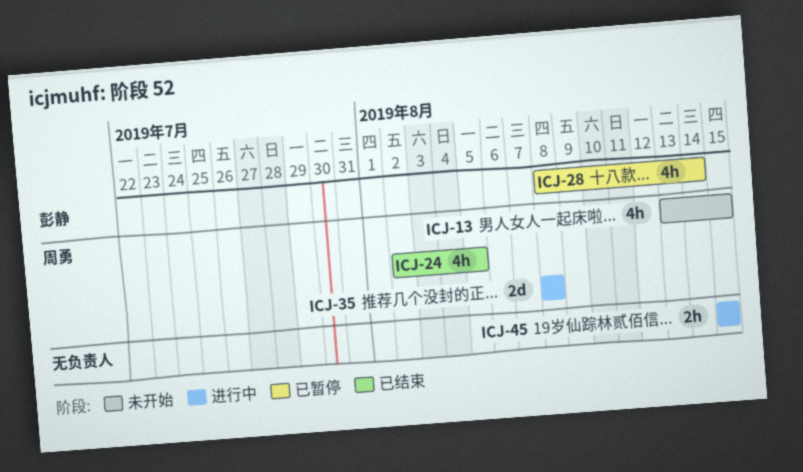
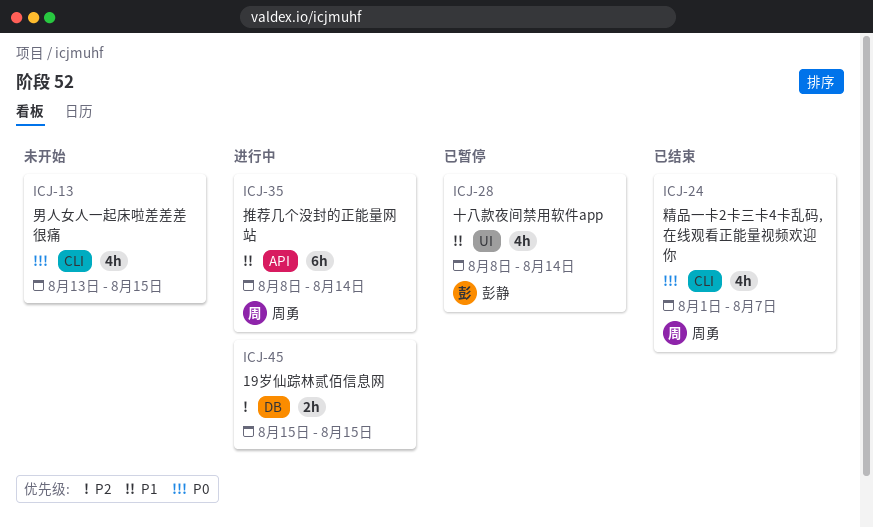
ICJ-13, owner: 周勇 -> none
ICJ-24, start: Aug 2 -> Aug 1
ICJ-24, due: Aug 5 -> Aug 7
ICJ-35, estimate: 2d -> 6h
ICJ-35, due: Aug 8 -> Aug 14

